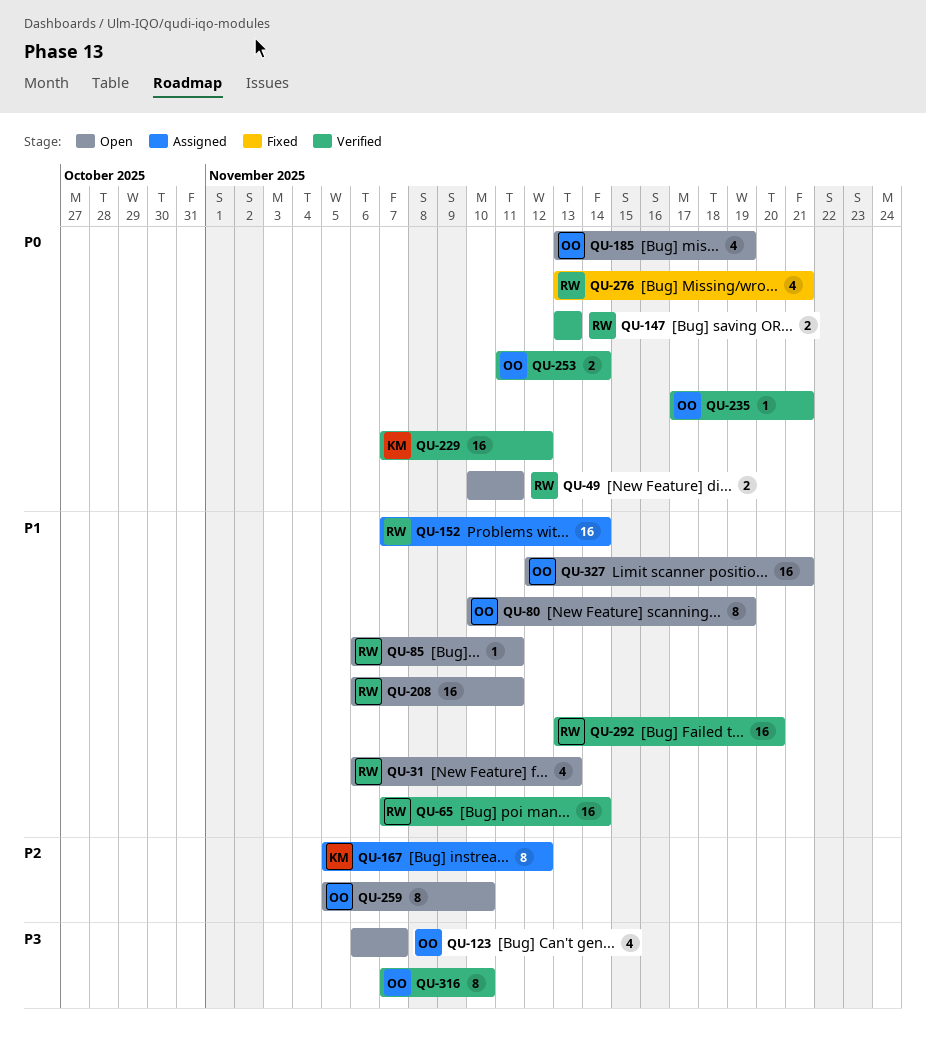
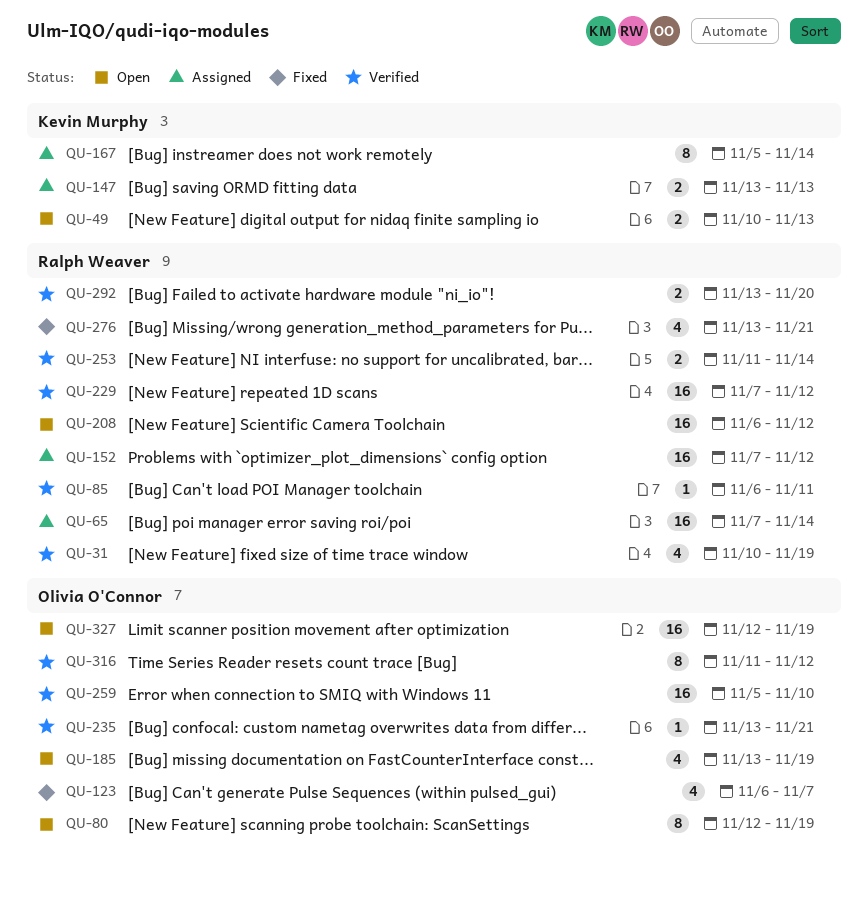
QU-31, status: Open -> Verified
QU-31, start: Nov 6 -> Nov 10
QU-31, due: Nov 13 -> Nov 19
QU-49, owner: Ralph Weaver -> Kevin Murphy
QU-49, due: Nov 11 -> Nov 13
QU-65, status: Verified -> Assigned
QU-80, start: Nov 10 -> Nov 12
QU-85, status: Open -> Verified
QU-123, status: Open -> Fixed
QU-147, status: Verified -> Assigned
QU-147, owner: Ralph Weaver -> Kevin Murphy
QU-152, due: Nov 14 -> Nov 12
QU-167, due: Nov 12 -> Nov 14
QU-208, due: Nov 11 -> Nov 12
QU-229, owner: Kevin Murphy -> Ralph Weaver
QU-235, start: Nov 17 -> Nov 13
QU-253, owner: Olivia O'Connor -> Ralph Weaver
QU-259, status: Open -> Verified
QU-259, estimate: 8 -> 16
QU-292, estimate: 16 -> 2
QU-316, start: Nov 7 -> Nov 11
QU-316, due: Nov 10 -> Nov 12
QU-327, due: Nov 21 -> Nov 19

